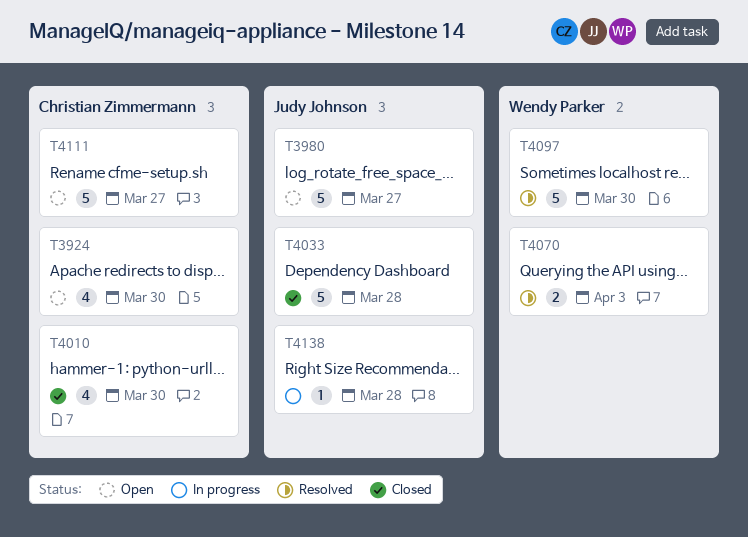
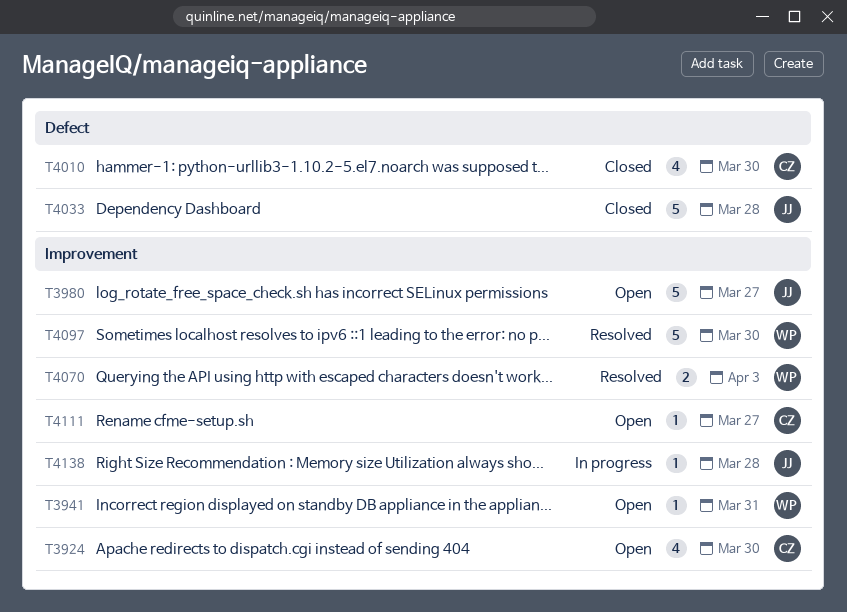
T3941: none -> present
T4111, estimate: 5 -> 1

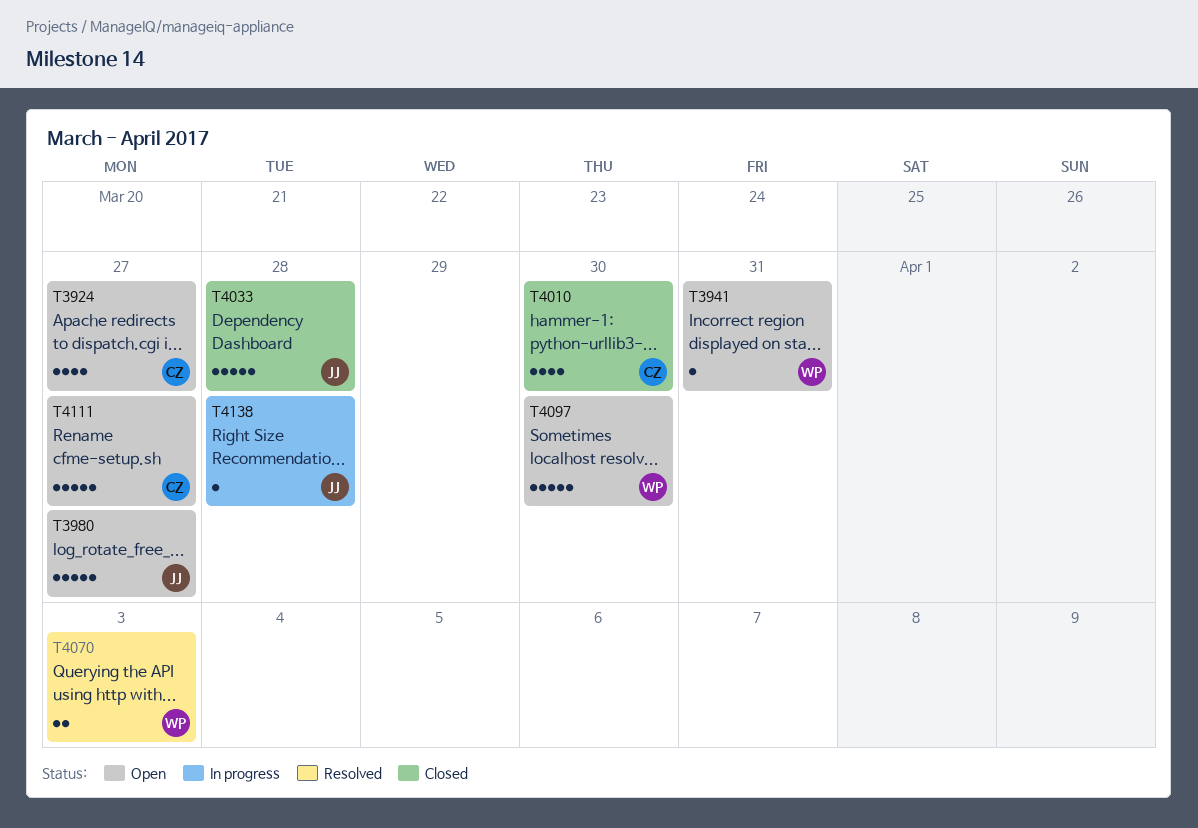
T3924, due: Mar 30 -> Mar 27
T4097, status: Resolved -> Open
T4111, estimate: 1 -> 5

